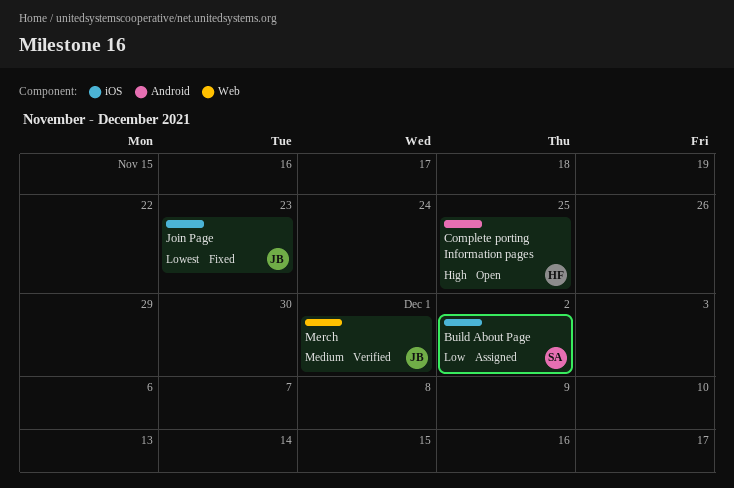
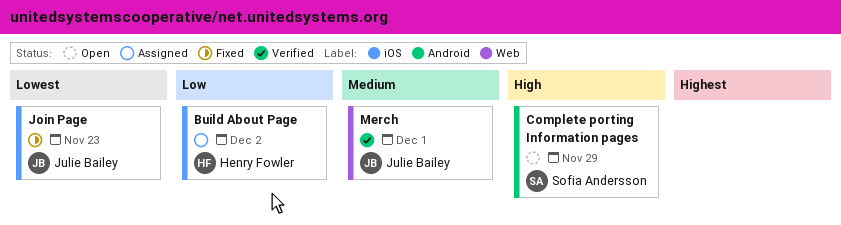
Build About Page, owner: Sofia Andersson -> Henry Fowler
Complete porting Information pages, owner: Henry Fowler -> Sofia Andersson
Complete porting Information pages, due: Nov 25 -> Nov 29

